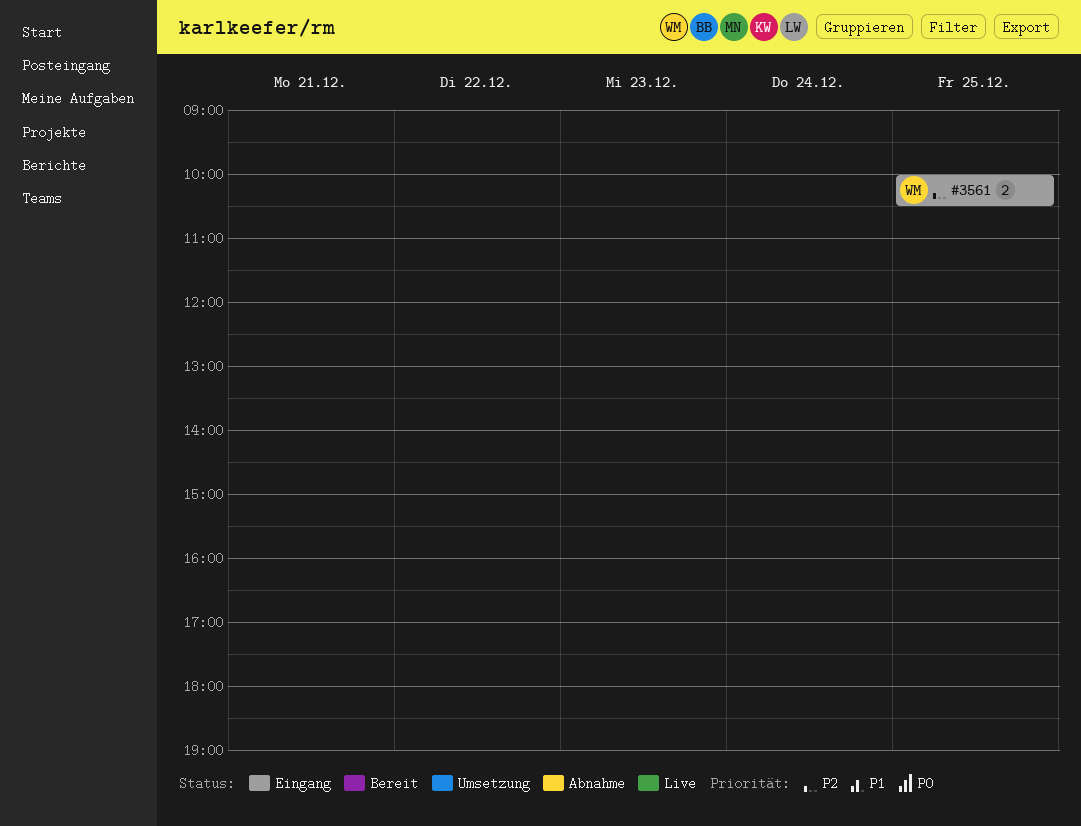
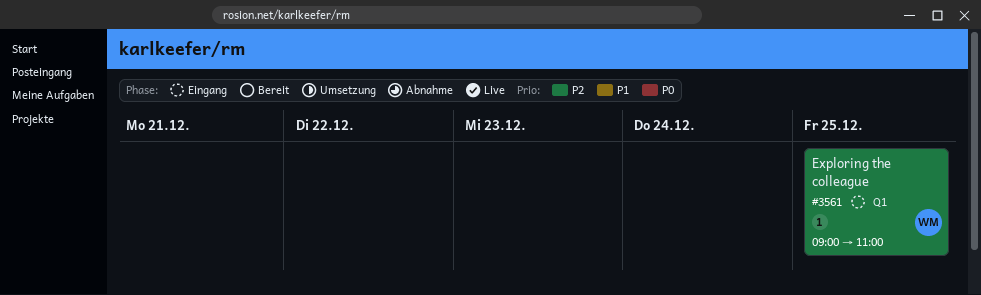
#3561, estimate: 2 -> 1
#3561, begins: 10:00 -> 09:00
#3561, ends: 10:30 -> 11:00

